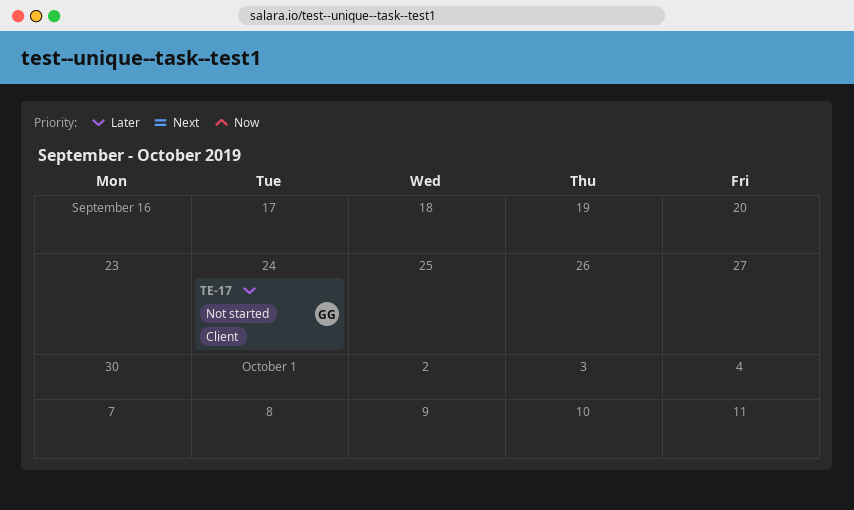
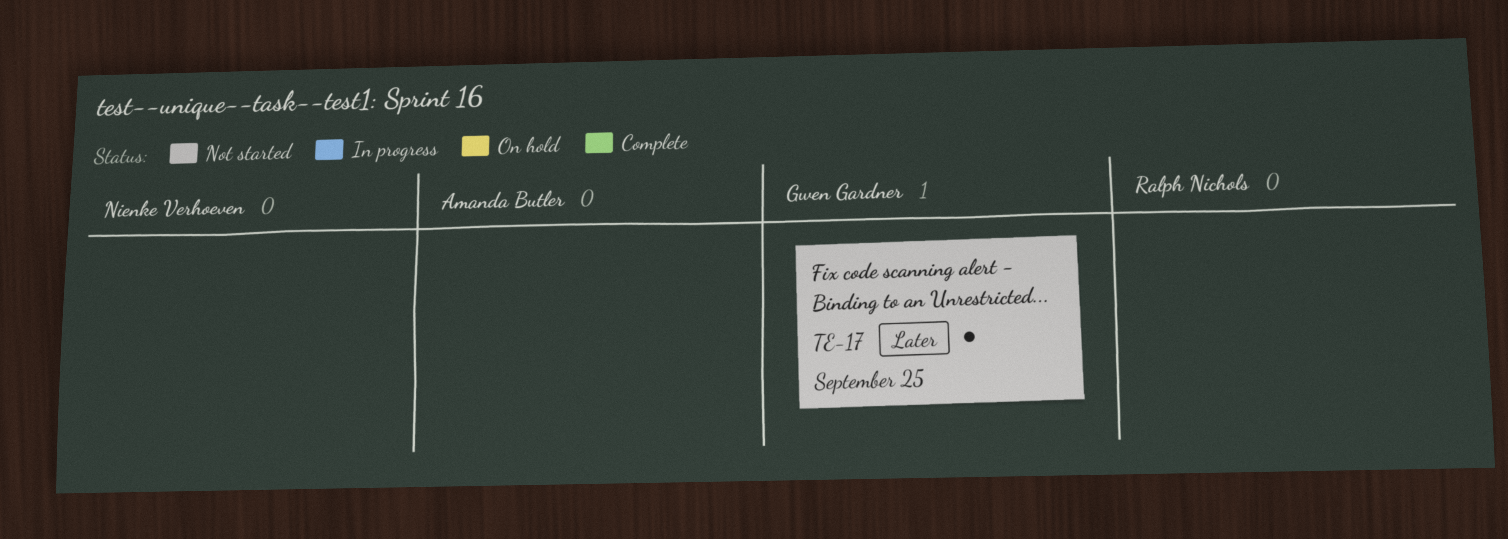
TE-17, due: Sep 24 -> Sep 25

